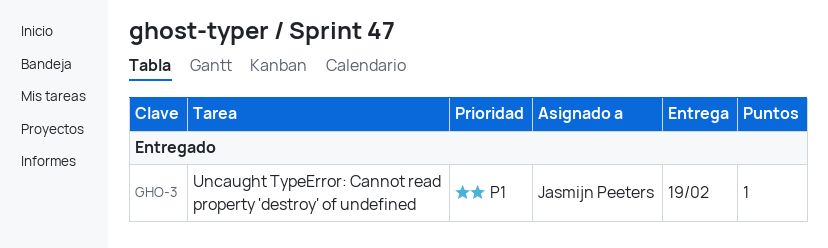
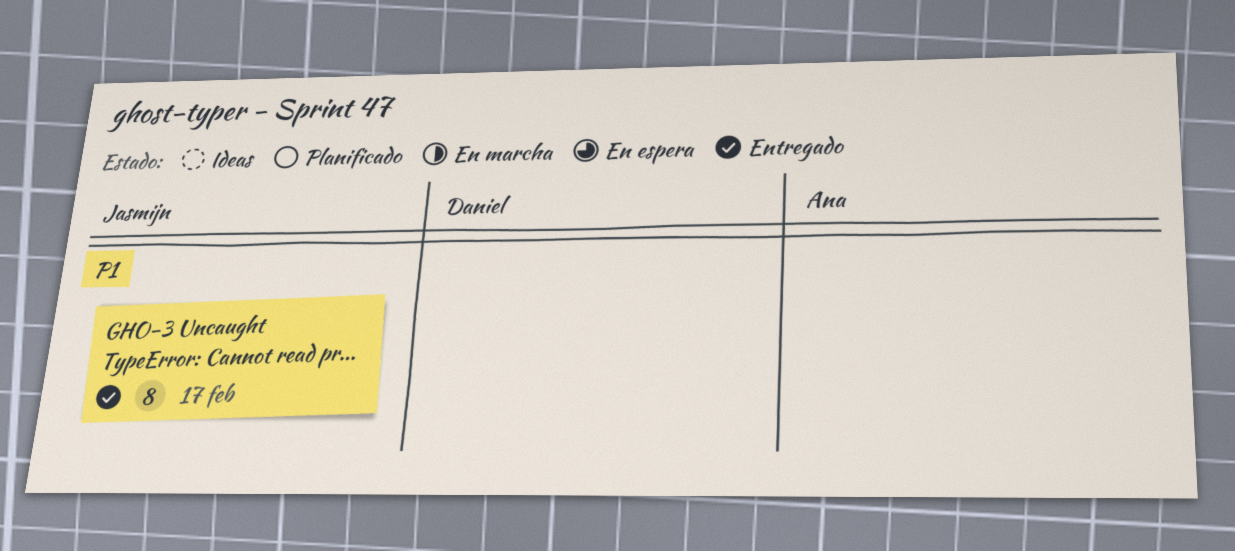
GHO-3, estimate: 1 -> 8
GHO-3, due: Feb 19 -> Feb 17

